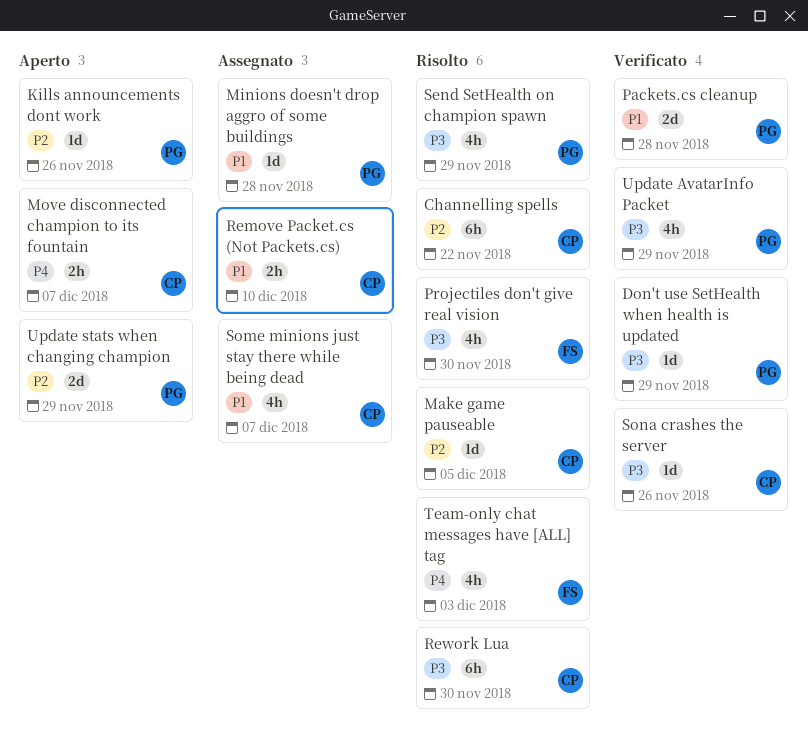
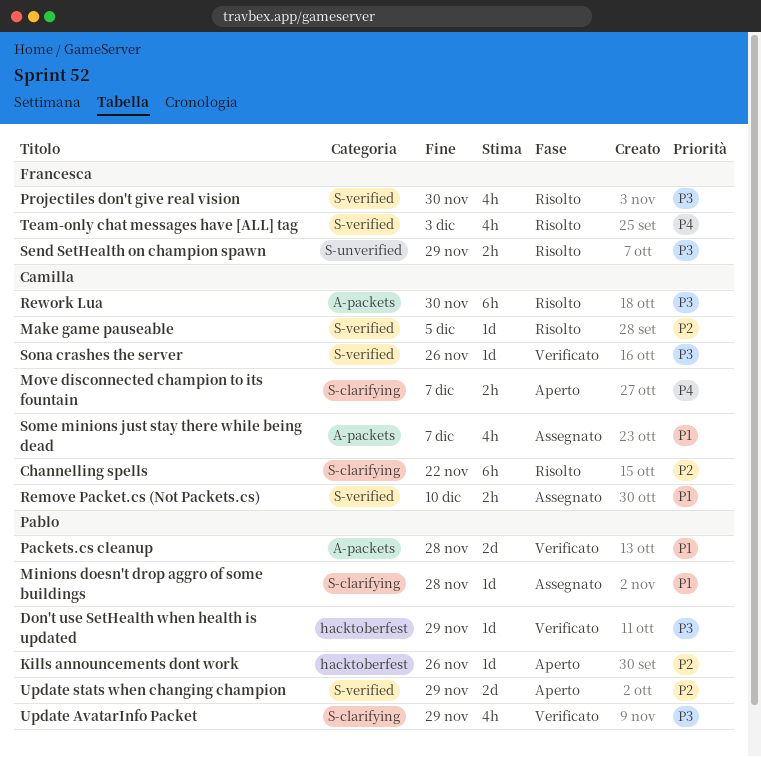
Send SetHealth on champion spawn, owner: Pablo -> Francesca
Send SetHealth on champion spawn, estimate: 4h -> 2h

